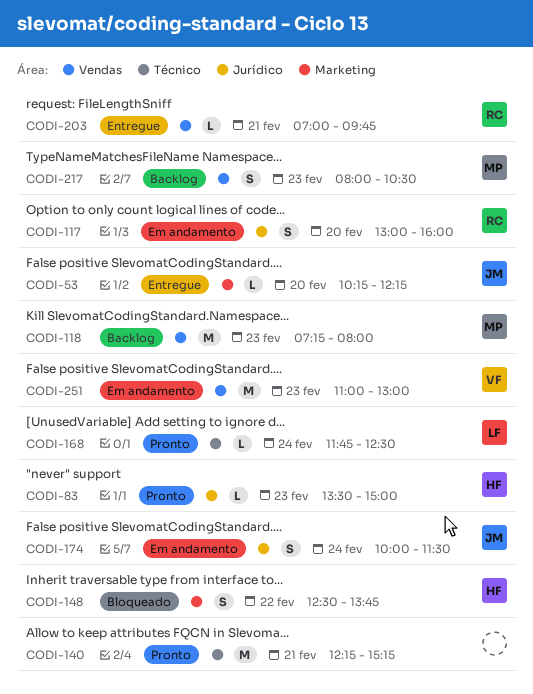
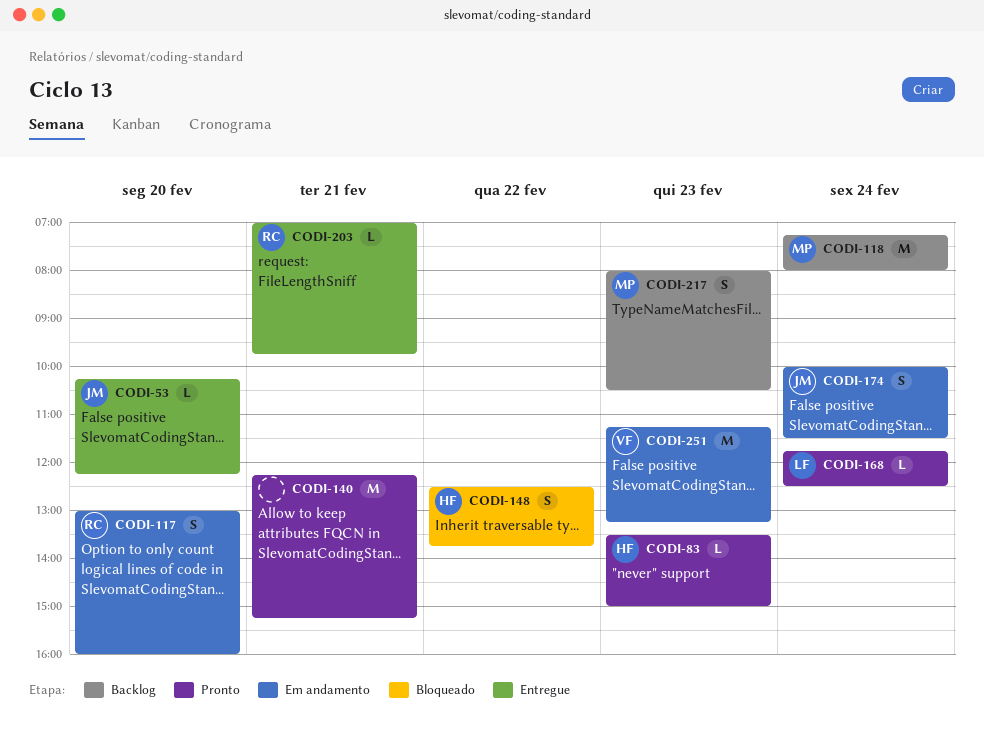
CODI-118, day: Feb 23 -> Feb 24
CODI-251, begins: 11:00 -> 11:15
CODI-251, ends: 13:00 -> 13:15

